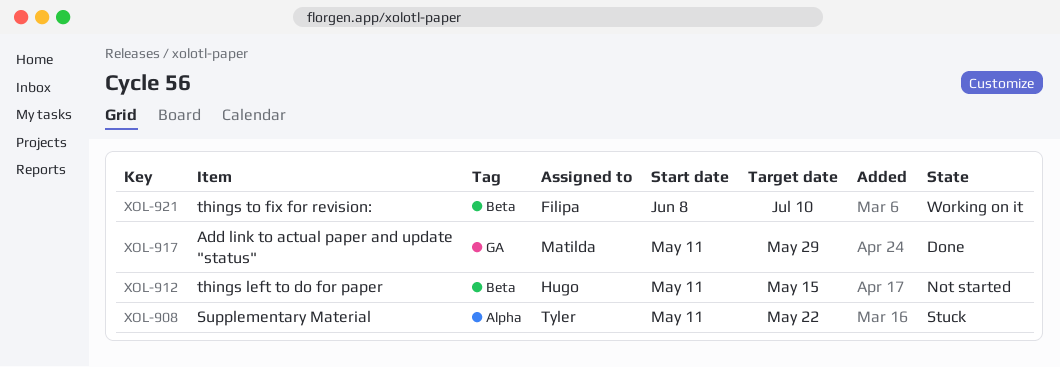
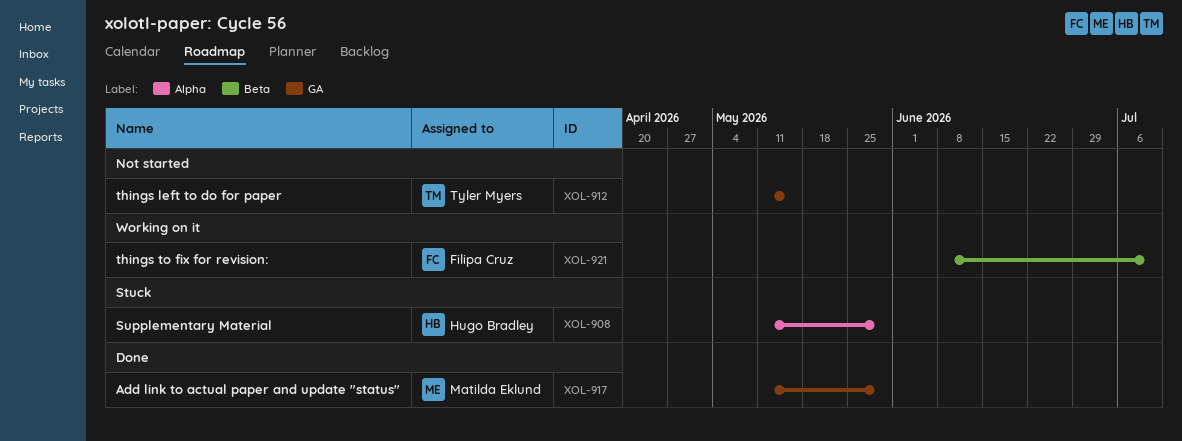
XOL-908, owner: Tyler Myers -> Hugo Bradley
XOL-908, due: May 22 -> May 29
XOL-912, owner: Hugo Bradley -> Tyler Myers
XOL-912, label: Beta -> GA

